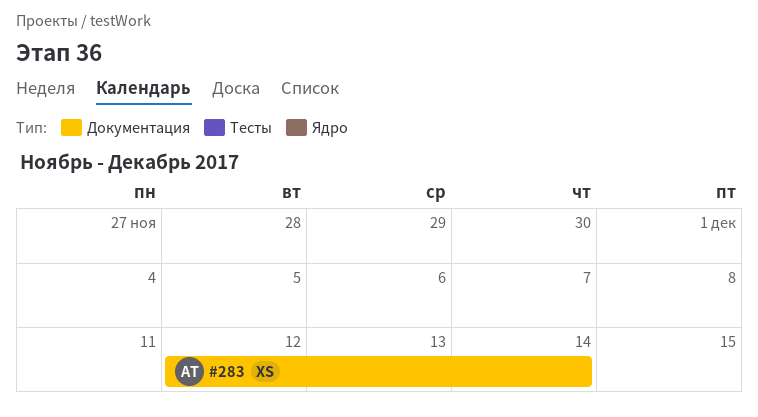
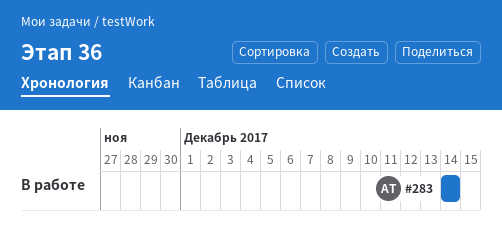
#283, start: Dec 12 -> Dec 14

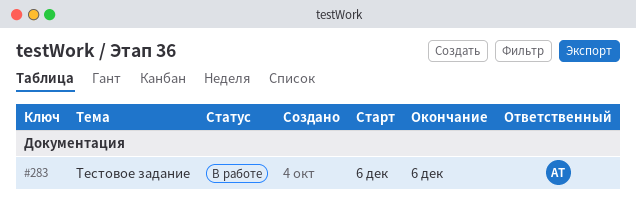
#283, start: Dec 14 -> Dec 6
#283, due: Dec 14 -> Dec 6

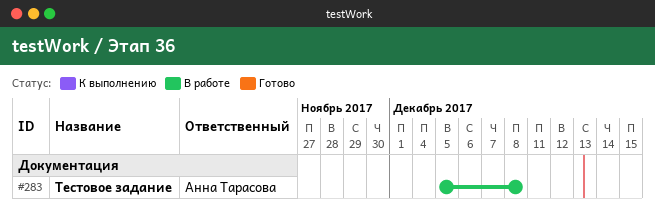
#283, start: Dec 6 -> Dec 5
#283, due: Dec 6 -> Dec 8

